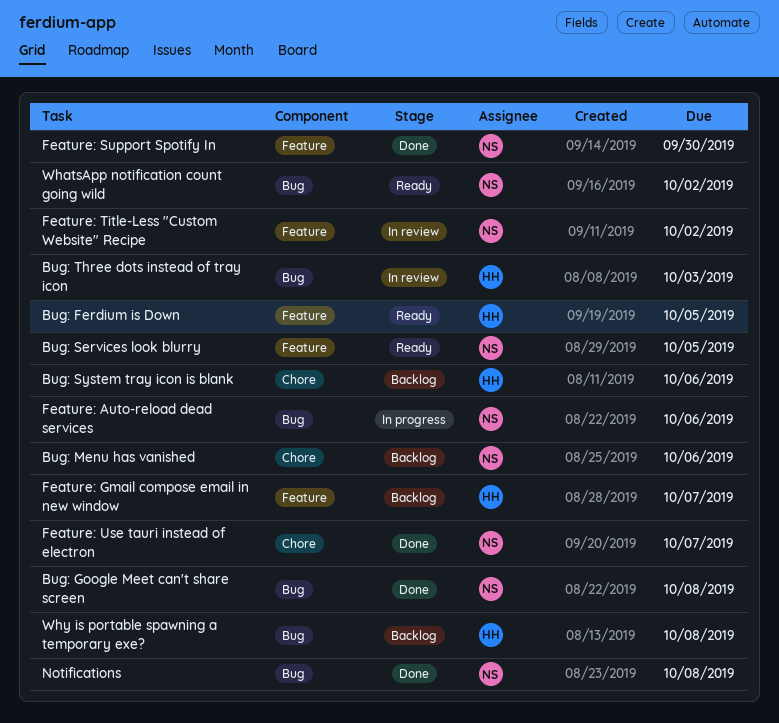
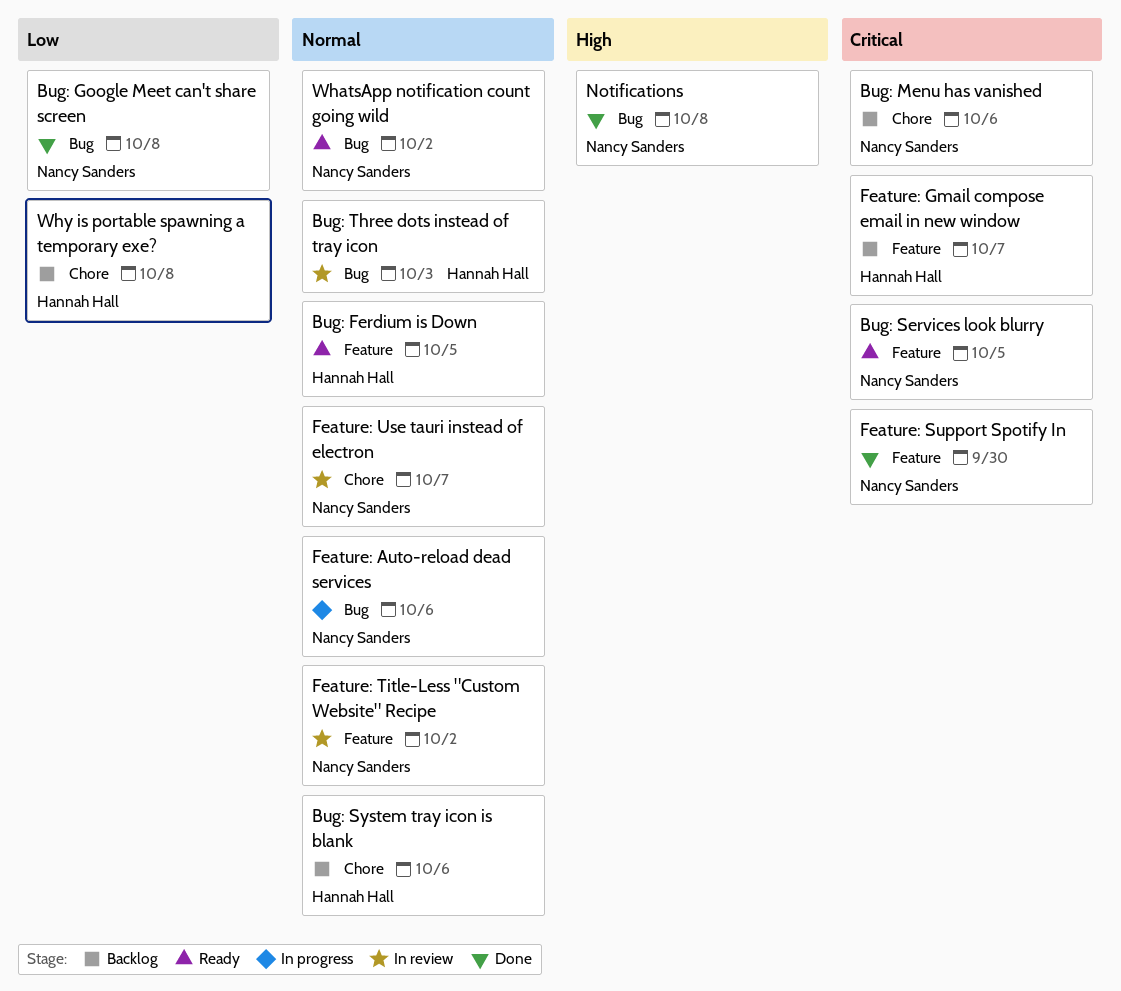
Feature: Use tauri instead of electron, status: Done -> In review
Why is portable spawning a temporary exe?, label: Bug -> Chore

